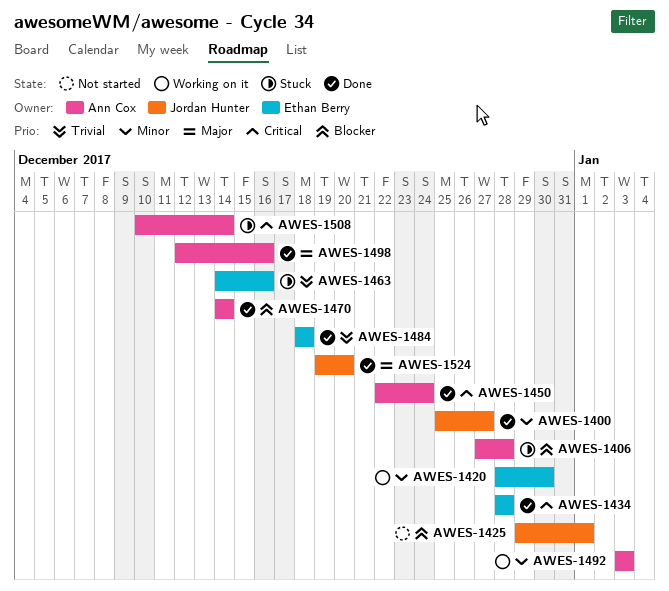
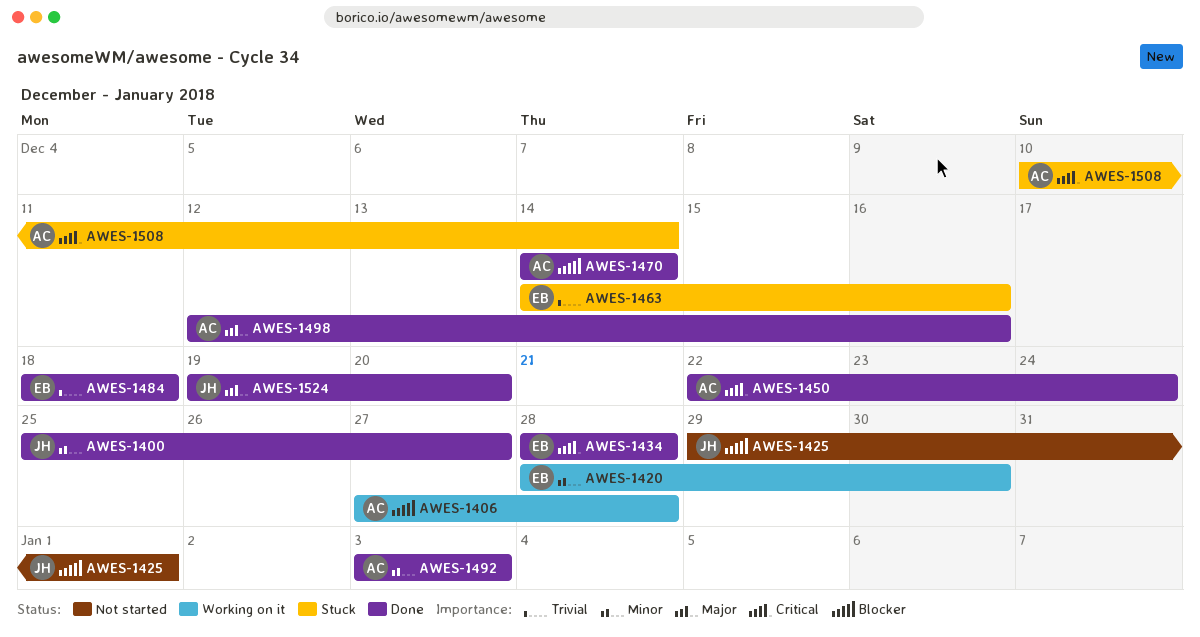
AWES-1406, status: Stuck -> Working on it
AWES-1492, status: Working on it -> Done

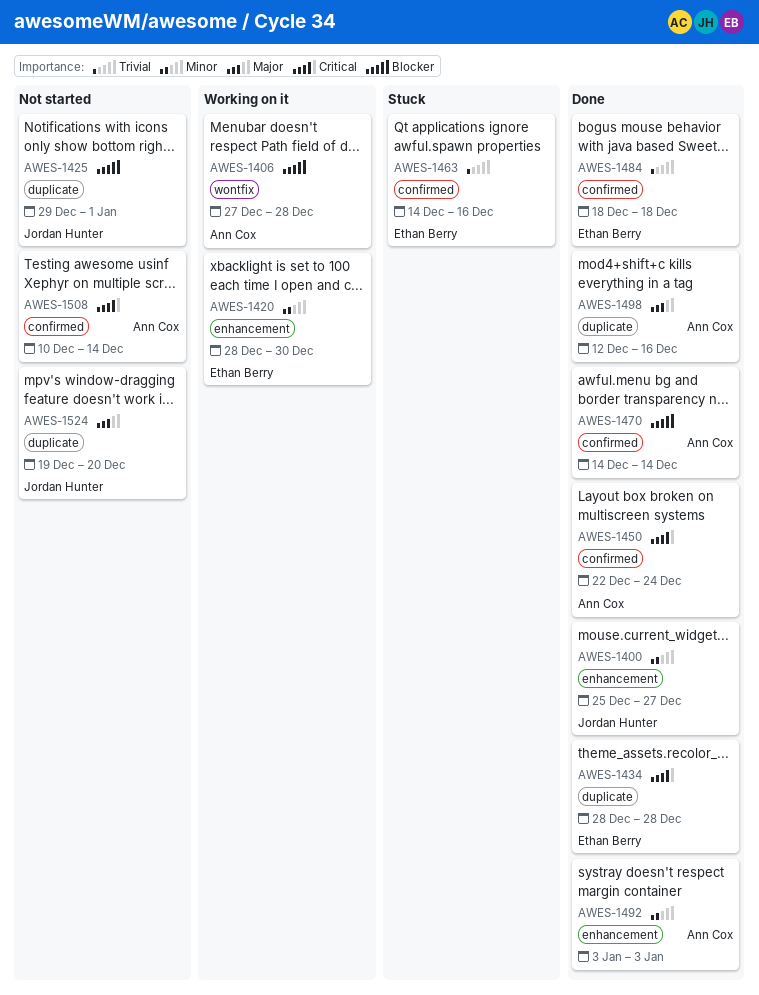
AWES-1508, status: Stuck -> Not started
AWES-1524, status: Done -> Not started

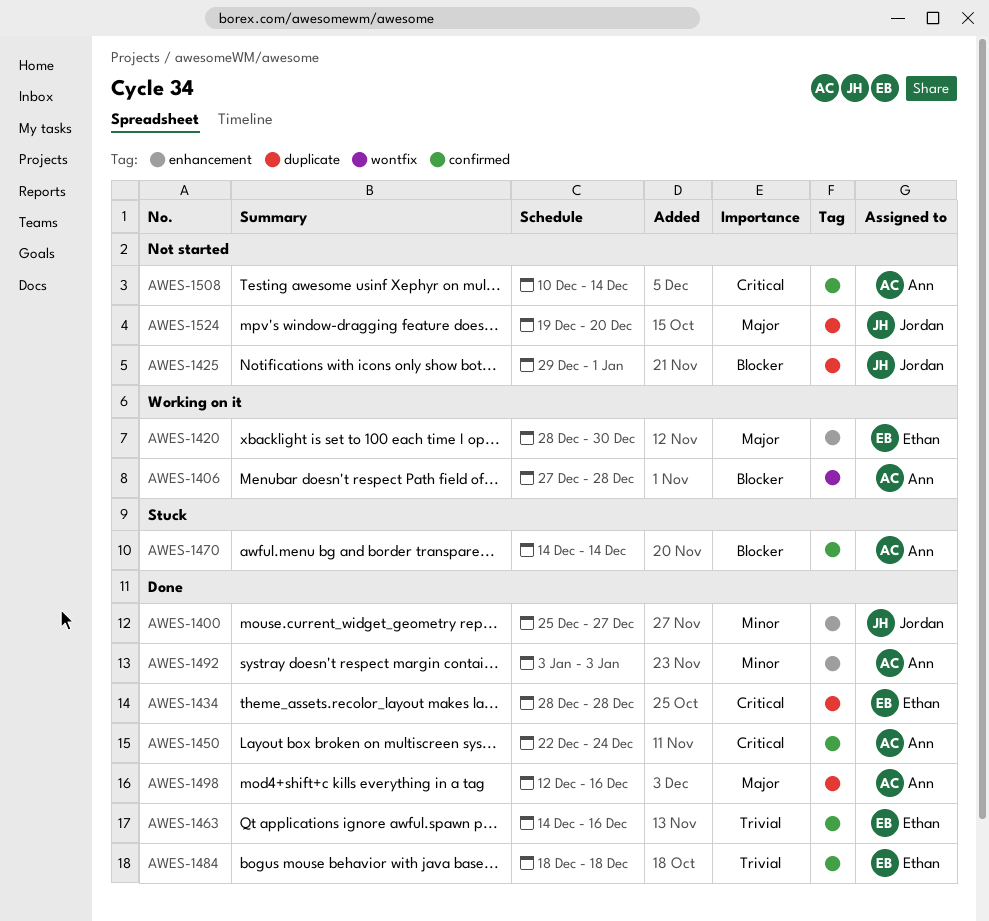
AWES-1420, priority: Minor -> Major
AWES-1463, status: Stuck -> Done
AWES-1470, status: Done -> Stuck

